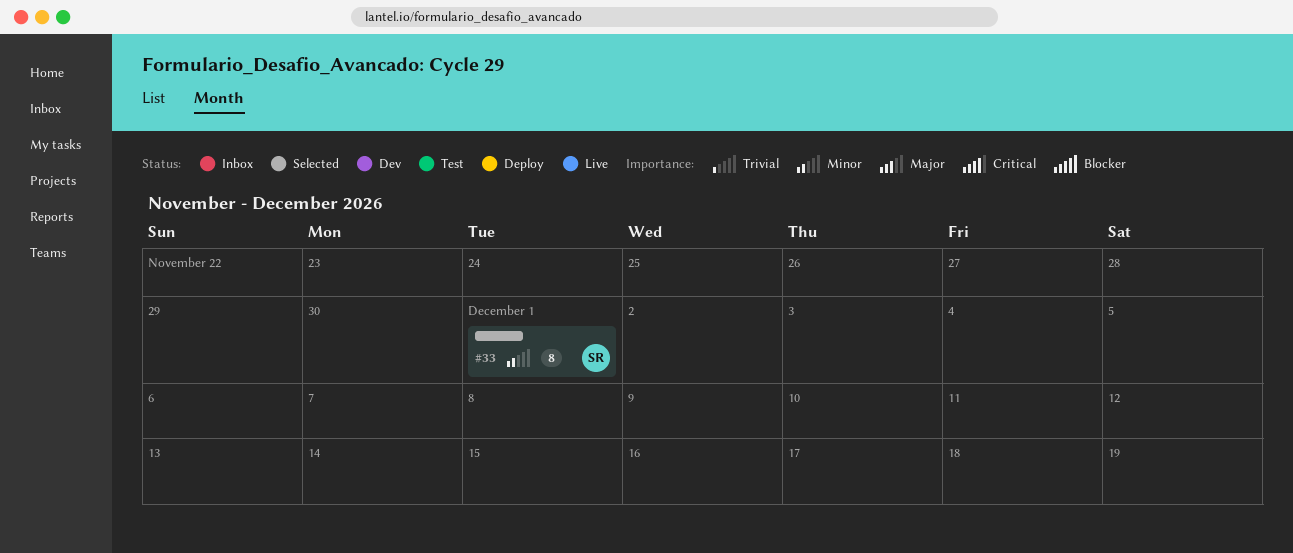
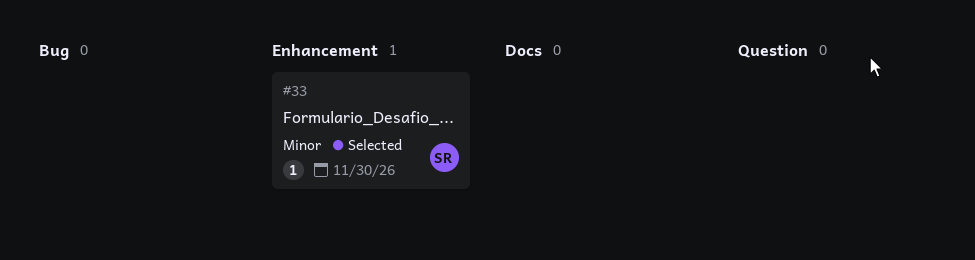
#33, estimate: 8 -> 1
#33, due: Dec 1 -> Nov 30

